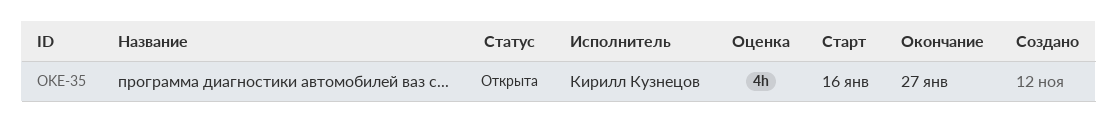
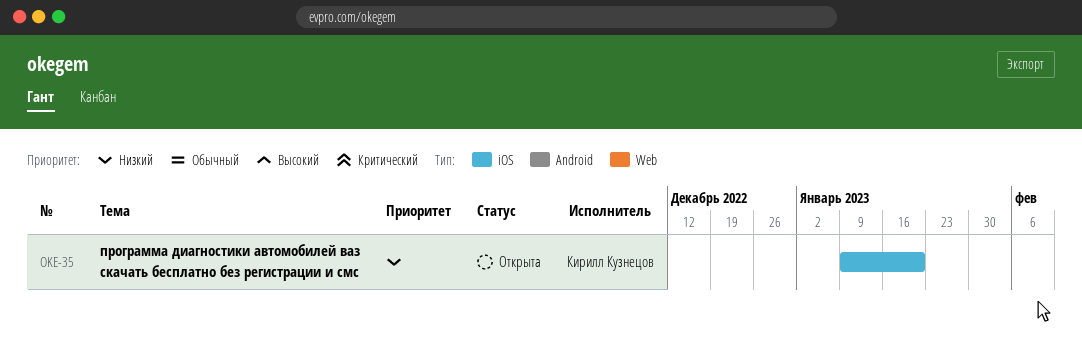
OKE-35, start: Jan 16 -> Jan 9
OKE-35, due: Jan 27 -> Jan 20

